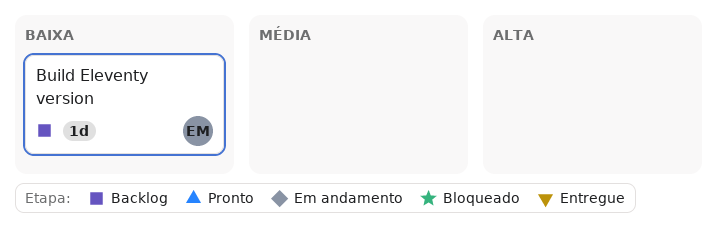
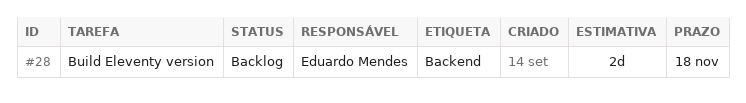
Build Eleventy version, estimate: 1d -> 2d

